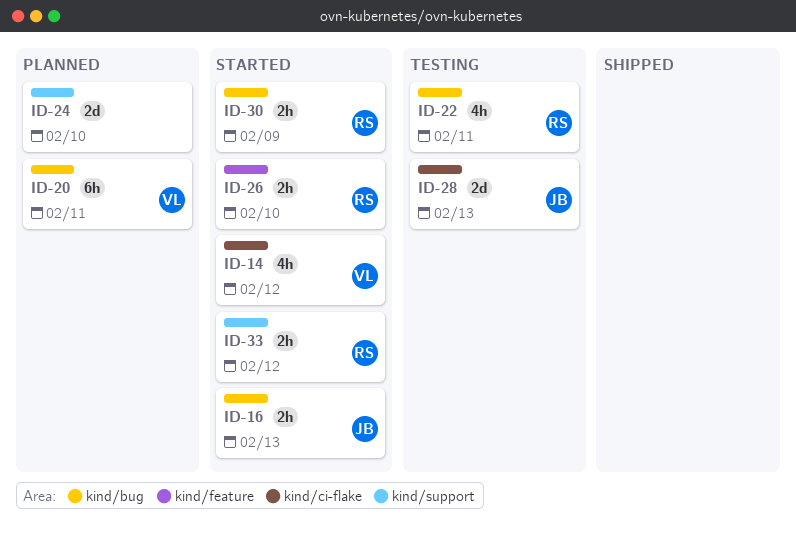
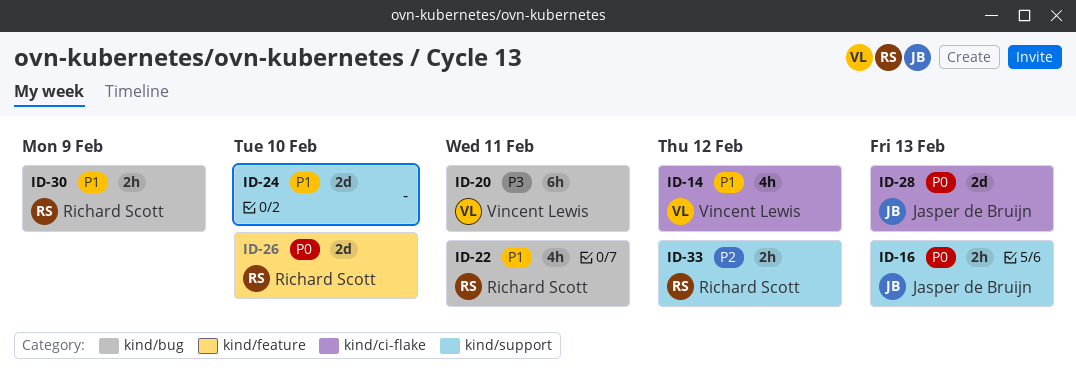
ID-16, label: kind/bug -> kind/support
ID-26, estimate: 2h -> 2d

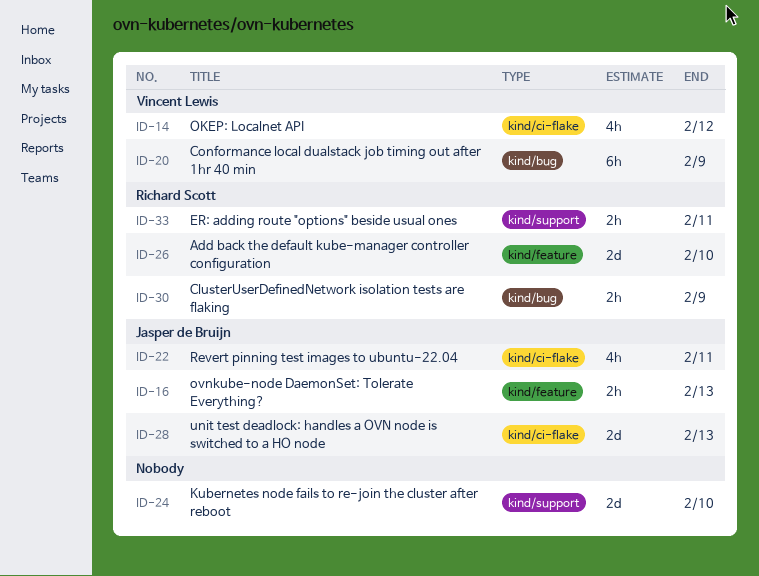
ID-16, label: kind/support -> kind/feature
ID-20, due: Feb 11 -> Feb 9
ID-22, owner: Richard Scott -> Jasper de Bruijn
ID-22, label: kind/bug -> kind/ci-flake
ID-33, due: Feb 12 -> Feb 11

